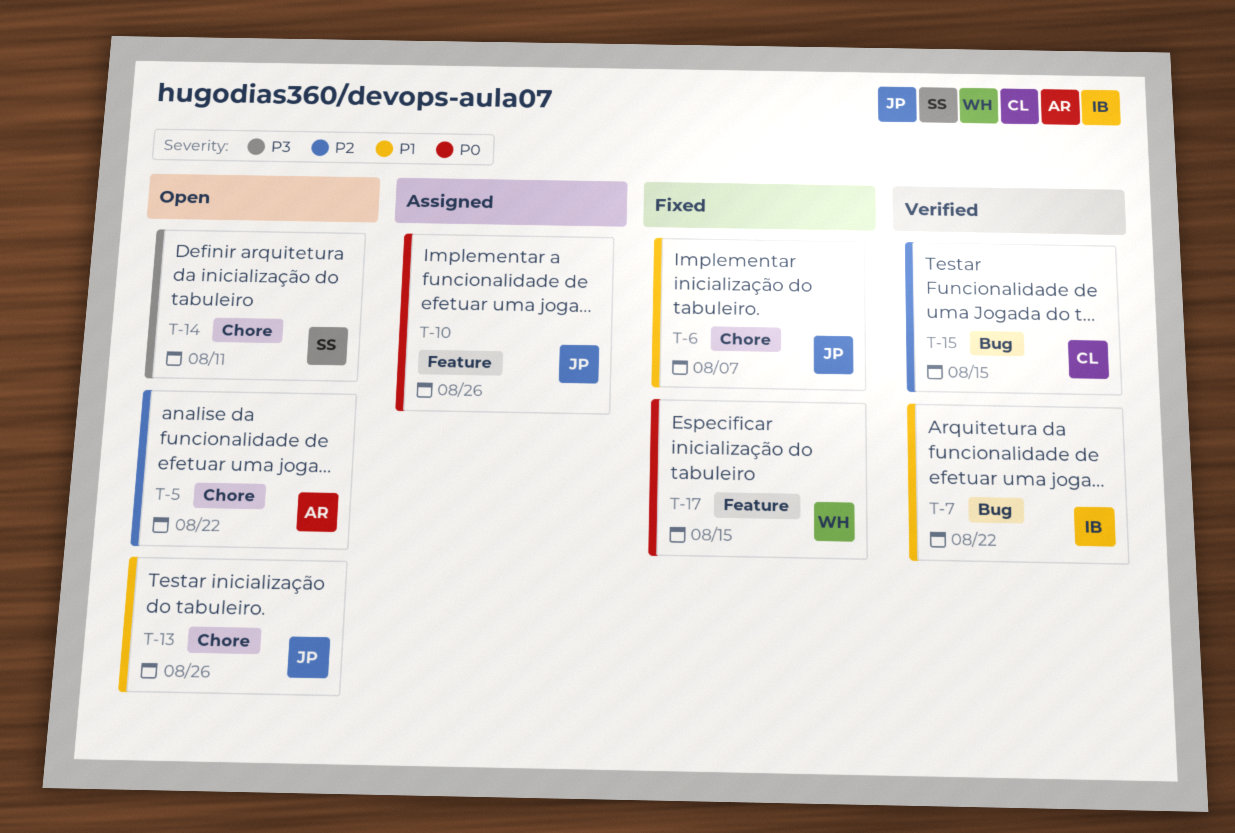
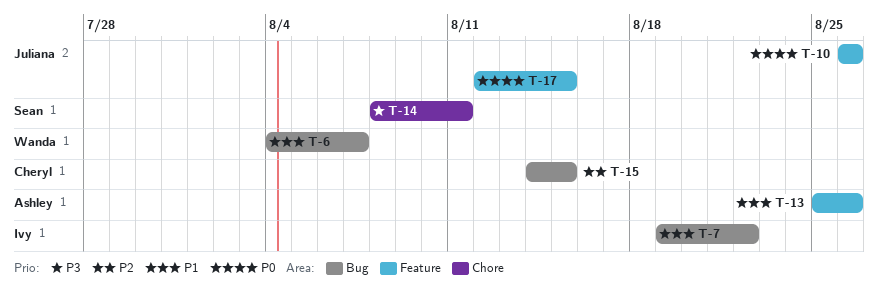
T-5: present -> none
T-6, owner: Juliana -> Wanda
T-6, label: Chore -> Bug
T-13, owner: Juliana -> Ashley
T-13, label: Chore -> Feature
T-17, owner: Wanda -> Juliana

